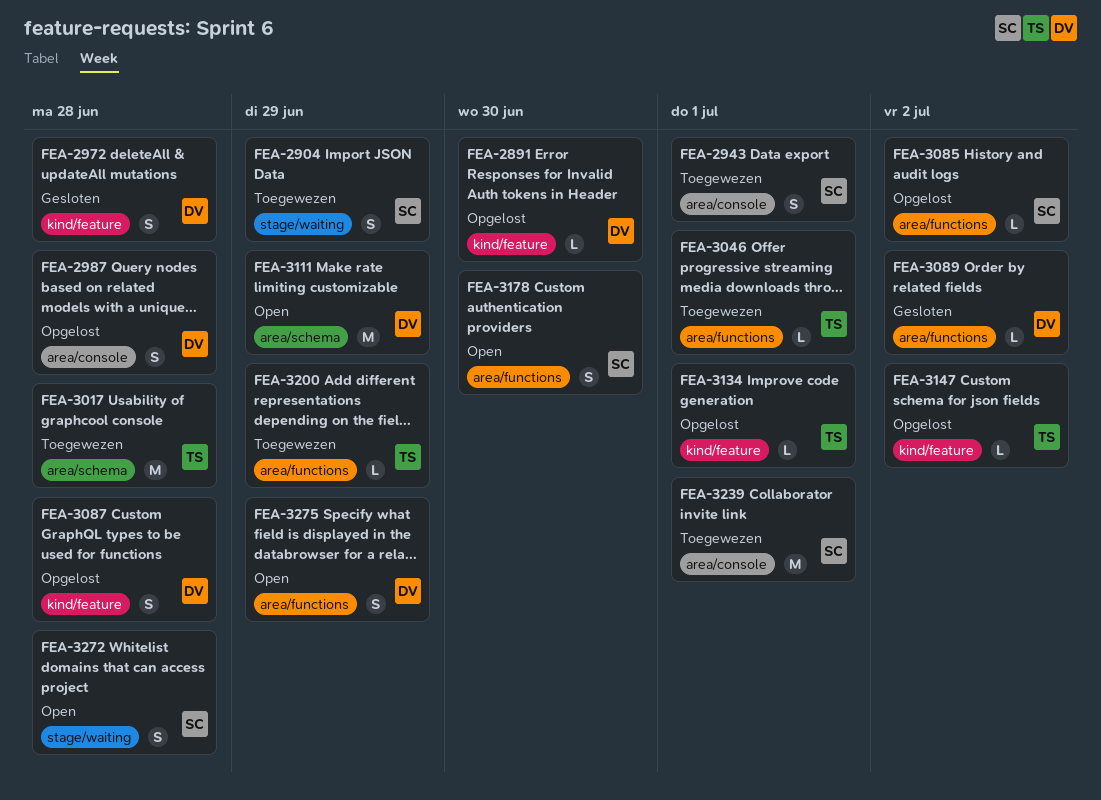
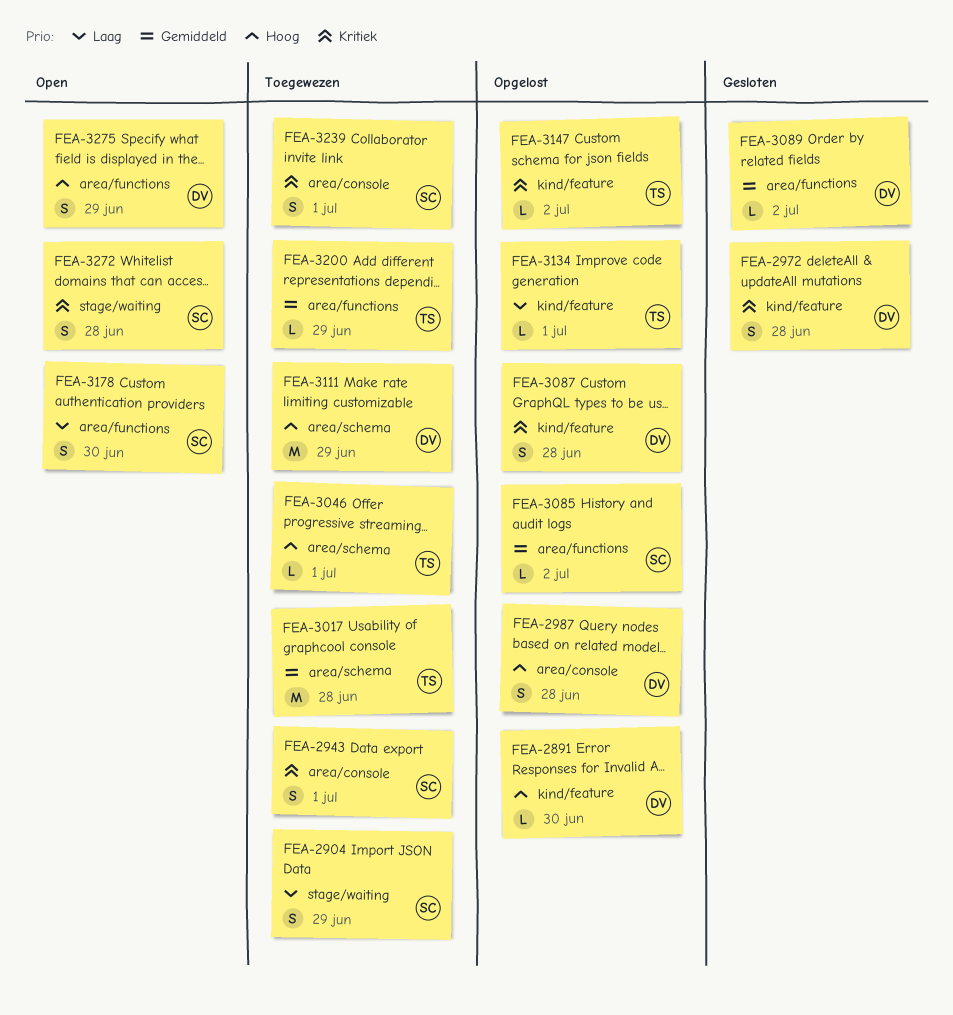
FEA-3046, label: area/functions -> area/schema
FEA-3111, status: Open -> Toegewezen
FEA-3239, estimate: M -> S

